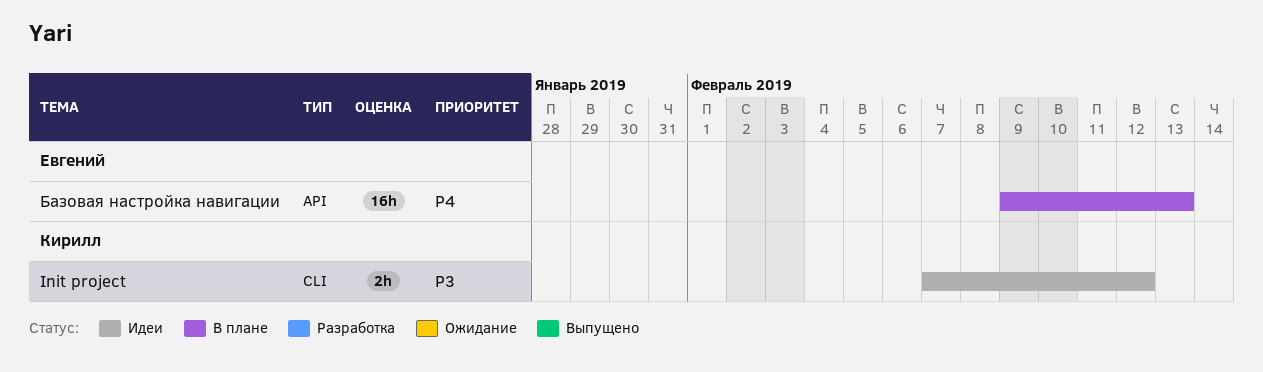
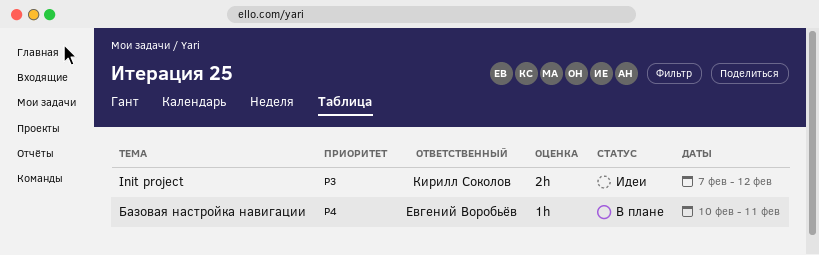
Базовая настройка навигации, estimate: 16h -> 1h
Базовая настройка навигации, start: Feb 9 -> Feb 10
Базовая настройка навигации, due: Feb 13 -> Feb 11

